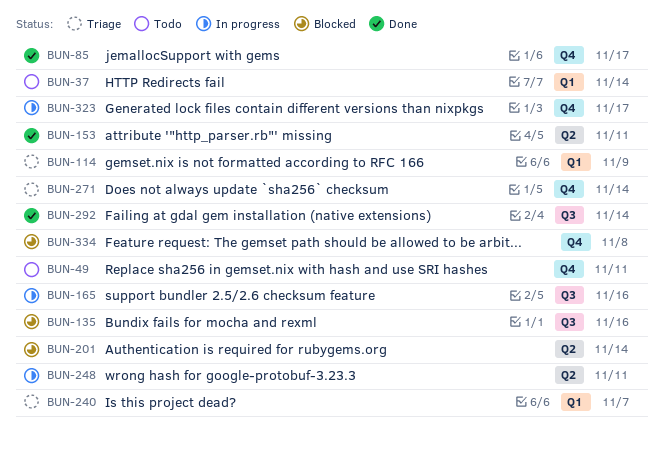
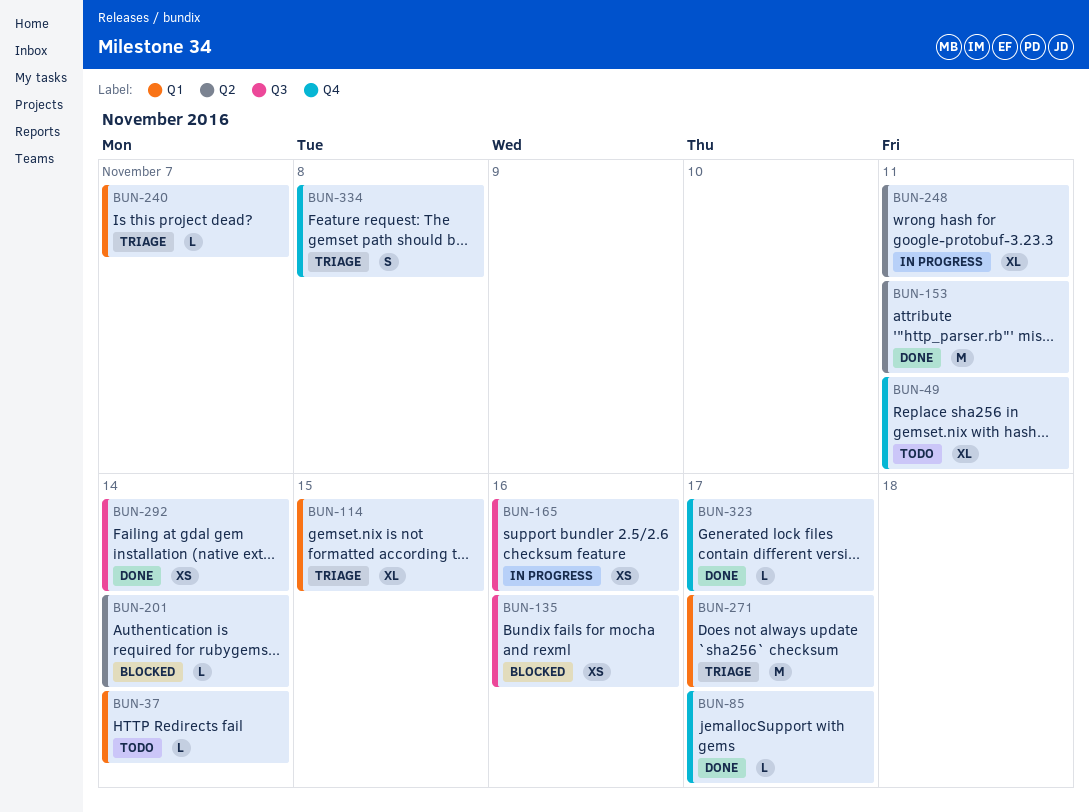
BUN-114, due: Nov 9 -> Nov 15
BUN-271, label: Q4 -> Q1
BUN-271, due: Nov 14 -> Nov 17
BUN-323, status: In progress -> Done
BUN-334, status: Blocked -> Triage

